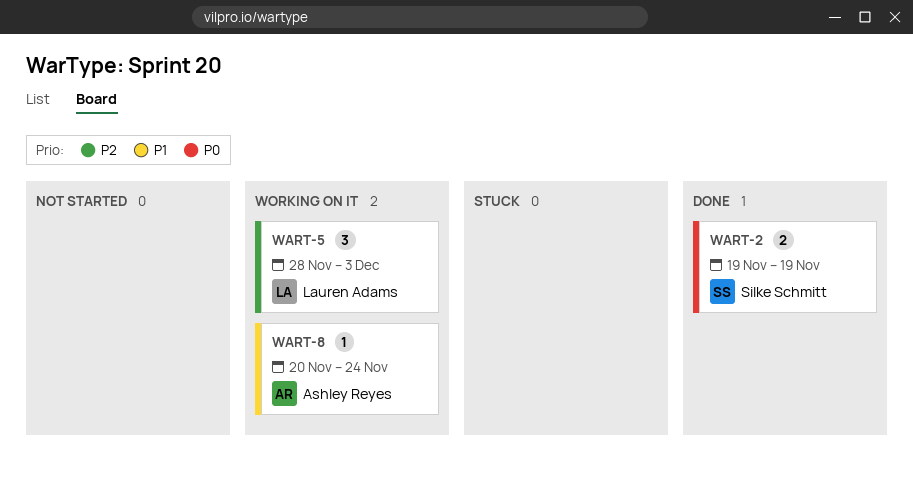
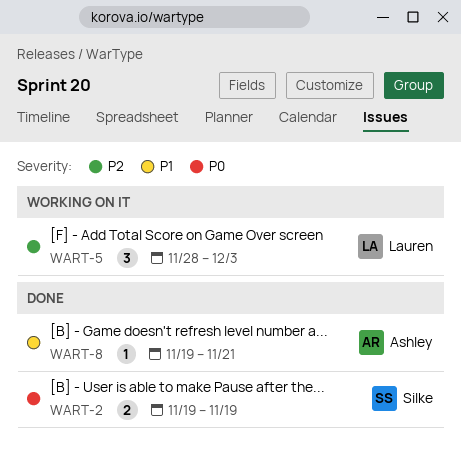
WART-8, status: Working on it -> Done
WART-8, start: Nov 20 -> Nov 19
WART-8, due: Nov 24 -> Nov 21

